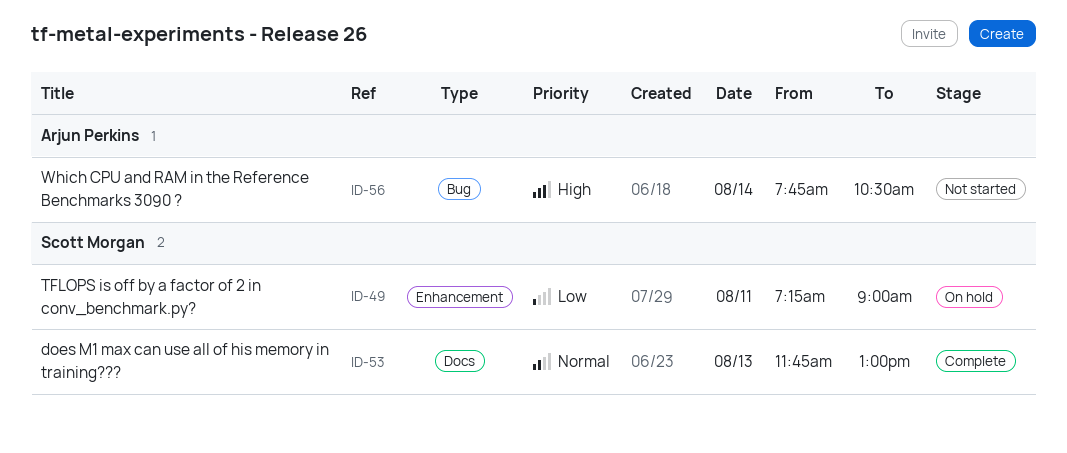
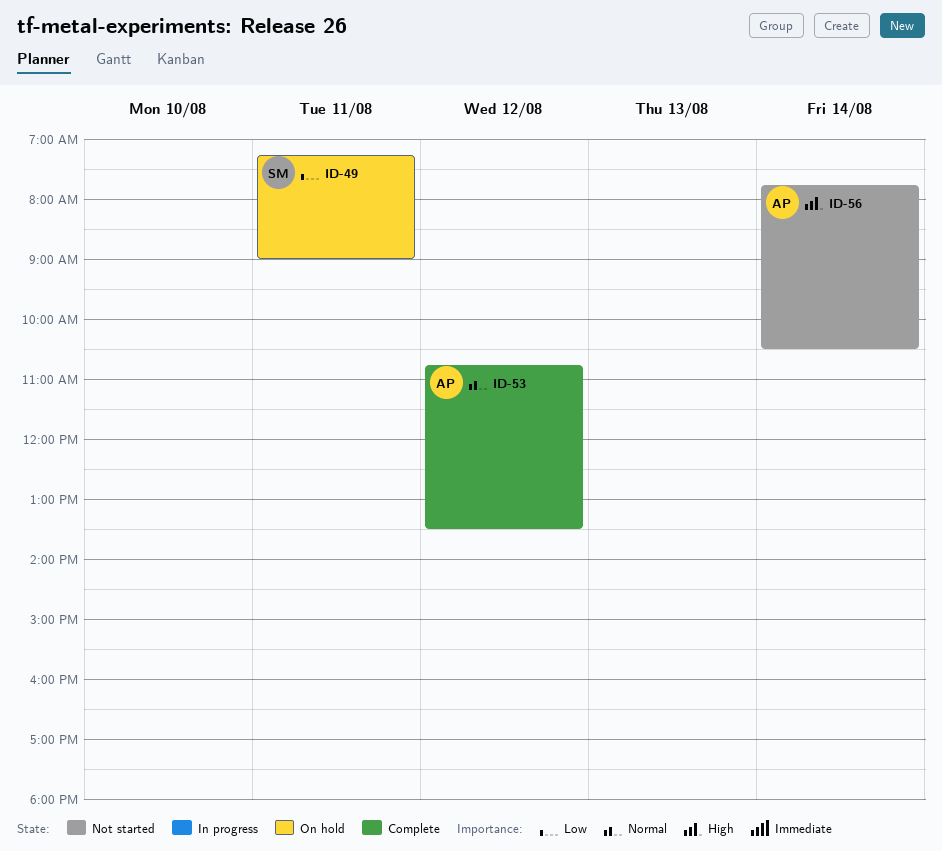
ID-53, owner: Scott Morgan -> Arjun Perkins
ID-53, day: Aug 13 -> Aug 12
ID-53, begins: 11:45 -> 10:45
ID-53, ends: 13:00 -> 13:30

